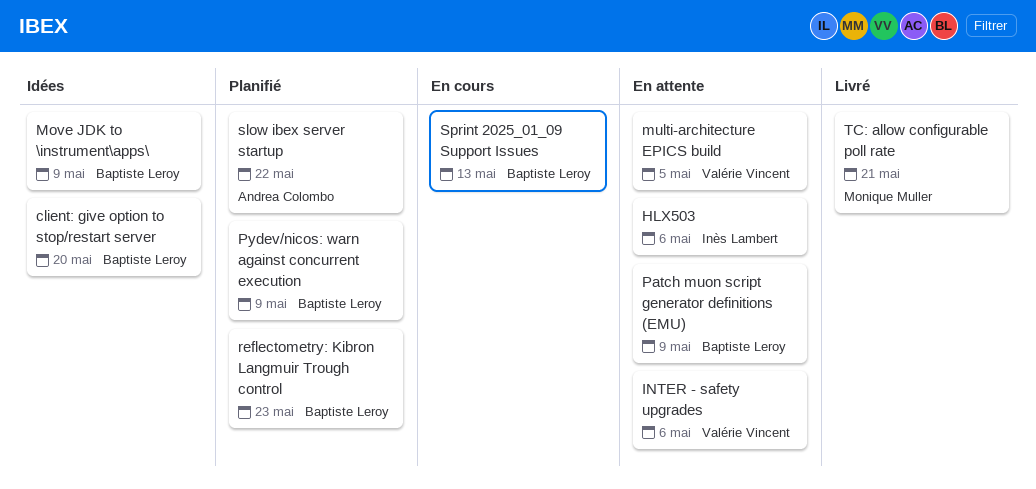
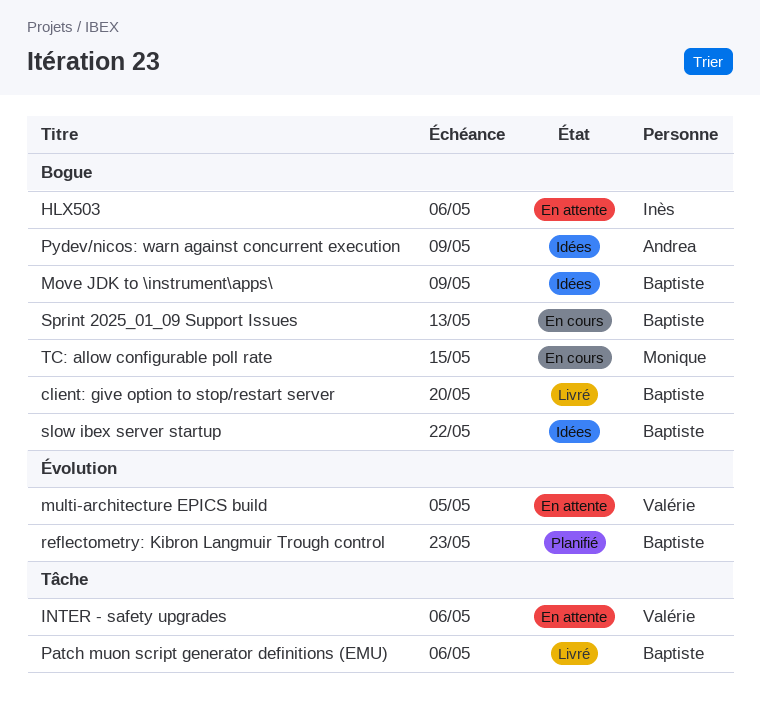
client: give option to stop/restart server, status: Idées -> Livré
Patch muon script generator definitions (EMU), status: En attente -> Livré
Patch muon script generator definitions (EMU), due: May 9 -> May 6
Pydev/nicos: warn against concurrent execution, status: Planifié -> Idées
Pydev/nicos: warn against concurrent execution, owner: Baptiste Leroy -> Andrea Colombo
slow ibex server startup, status: Planifié -> Idées
slow ibex server startup, owner: Andrea Colombo -> Baptiste Leroy
TC: allow configurable poll rate, status: Livré -> En cours
TC: allow configurable poll rate, due: May 21 -> May 15

